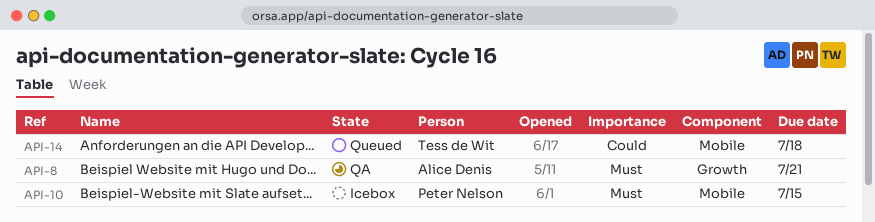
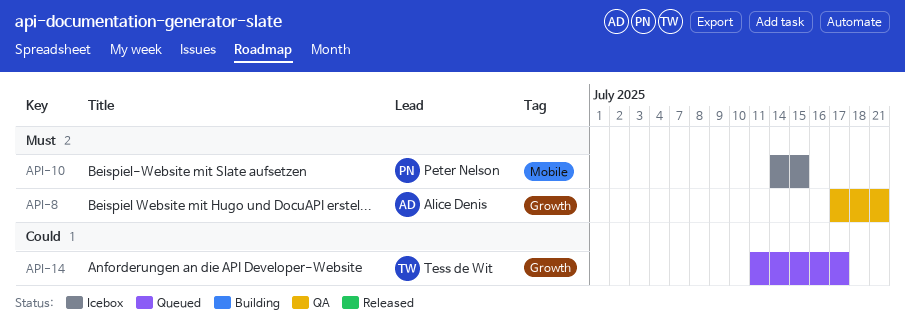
API-14, label: Mobile -> Growth
API-14, due: Jul 18 -> Jul 17

